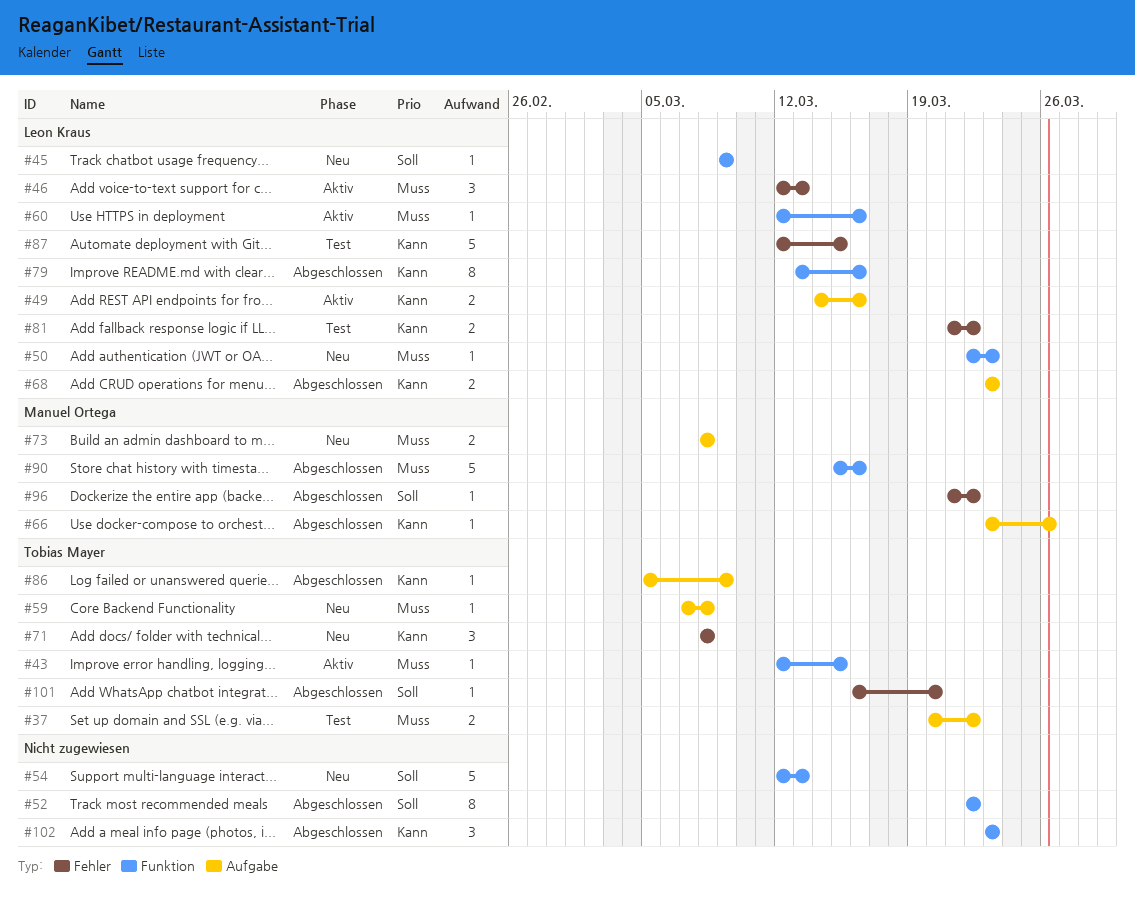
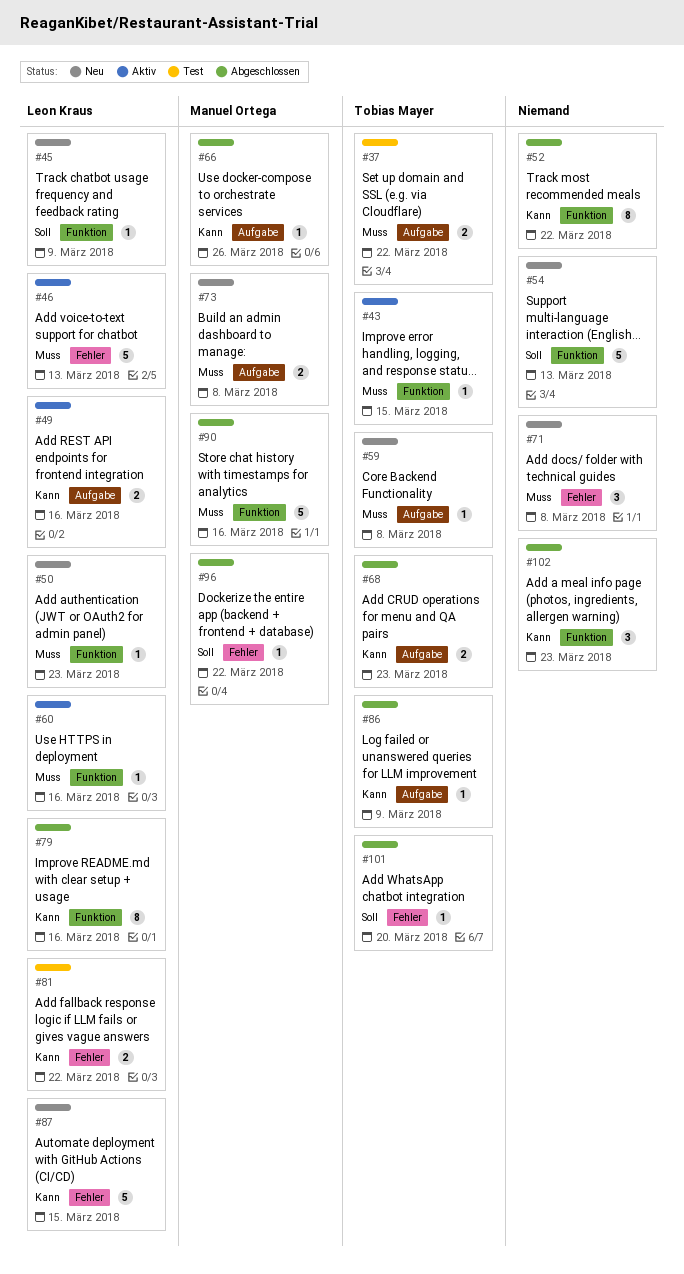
#46, estimate: 3 -> 5
#52, priority: Soll -> Kann
#68, owner: Leon Kraus -> Tobias Mayer
#71, owner: Tobias Mayer -> none
#71, priority: Kann -> Muss
#87, status: Test -> Neu

